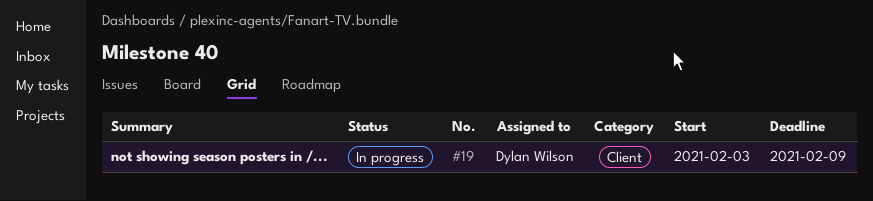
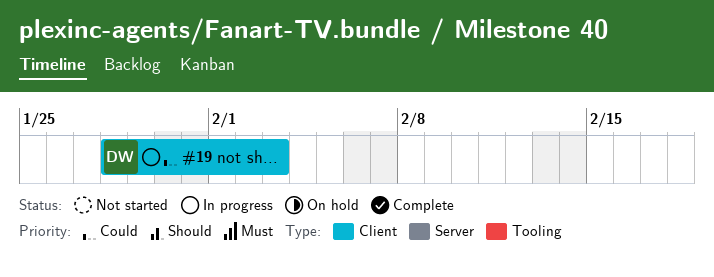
#19, start: Feb 3 -> Jan 28
#19, due: Feb 9 -> Feb 3

